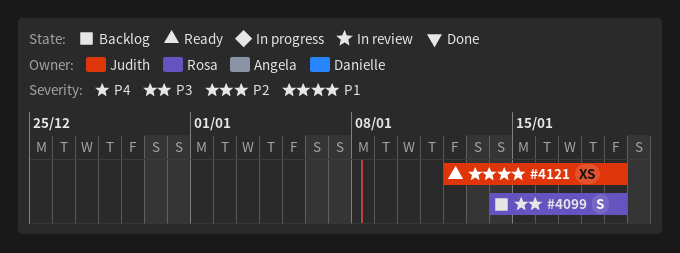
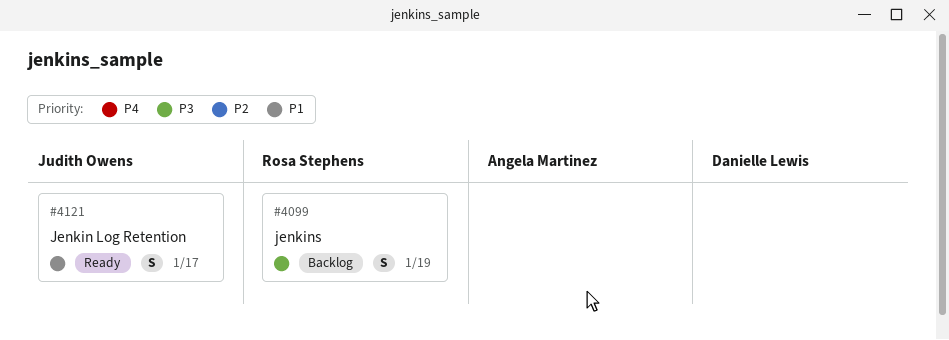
#4121, estimate: XS -> S
#4121, due: Jan 19 -> Jan 17

